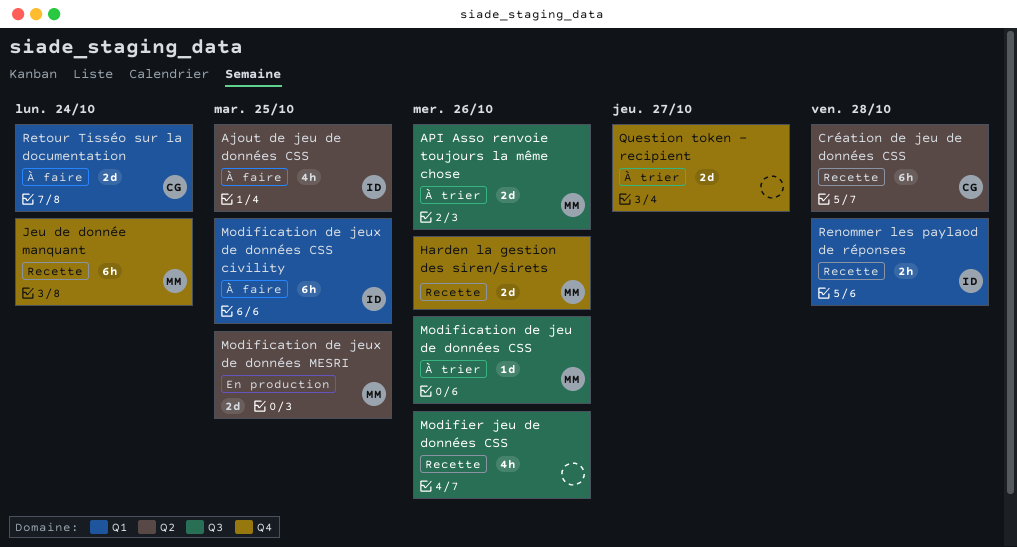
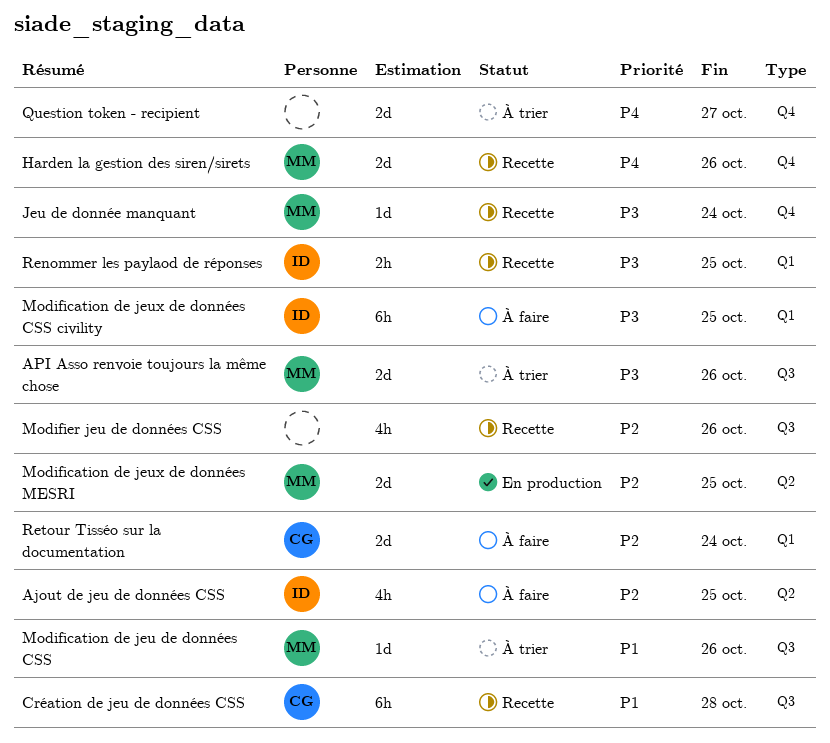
Création de jeu de données CSS, label: Q2 -> Q3
Jeu de donnée manquant, estimate: 6h -> 1d
Renommer les paylaod de réponses, due: Oct 28 -> Oct 25

